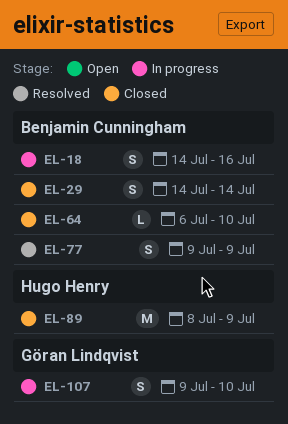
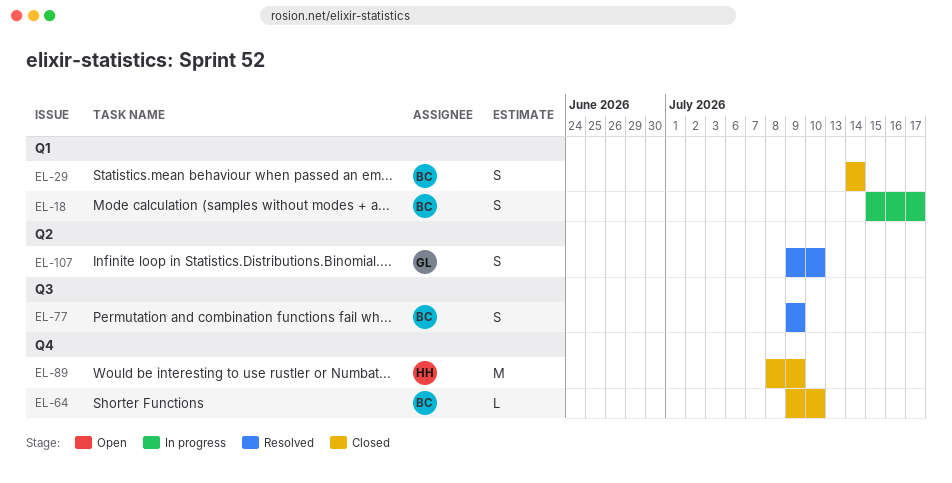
EL-18, start: Jul 14 -> Jul 15
EL-18, due: Jul 16 -> Jul 17
EL-64, start: Jul 6 -> Jul 9
EL-107, status: In progress -> Resolved

